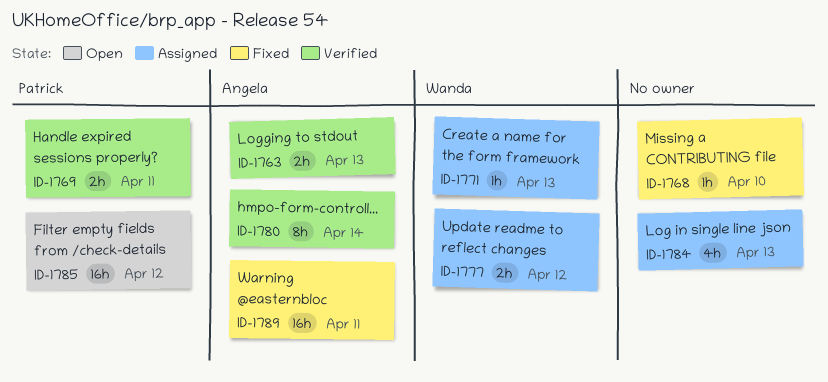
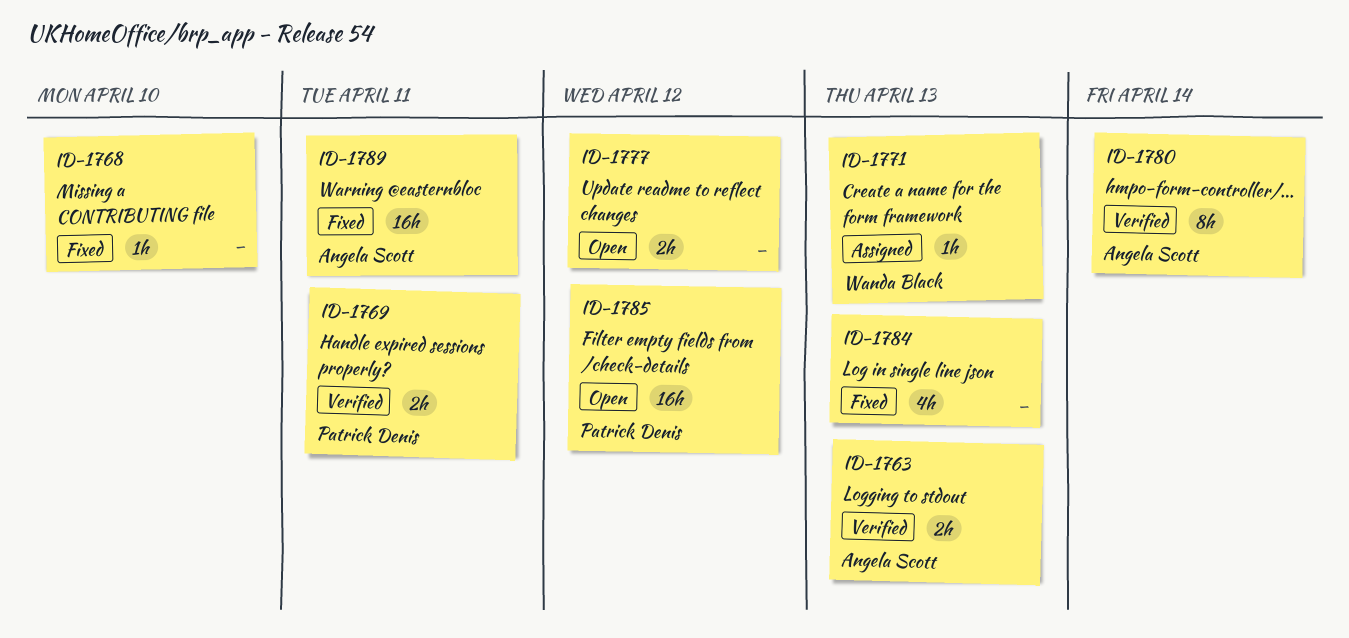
ID-1777, status: Assigned -> Open
ID-1777, owner: Wanda Black -> none
ID-1784, status: Assigned -> Fixed

